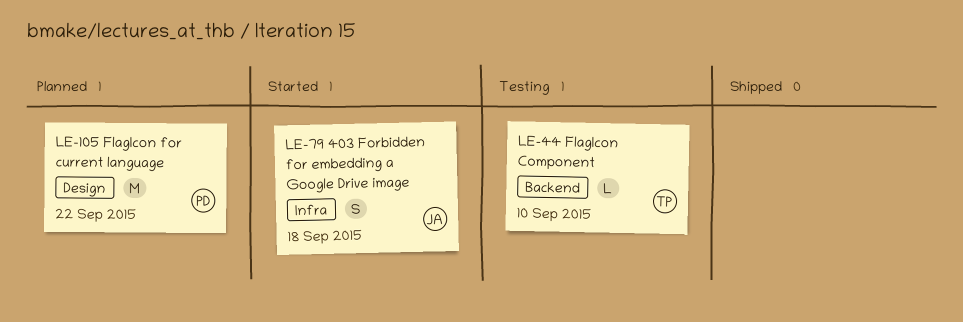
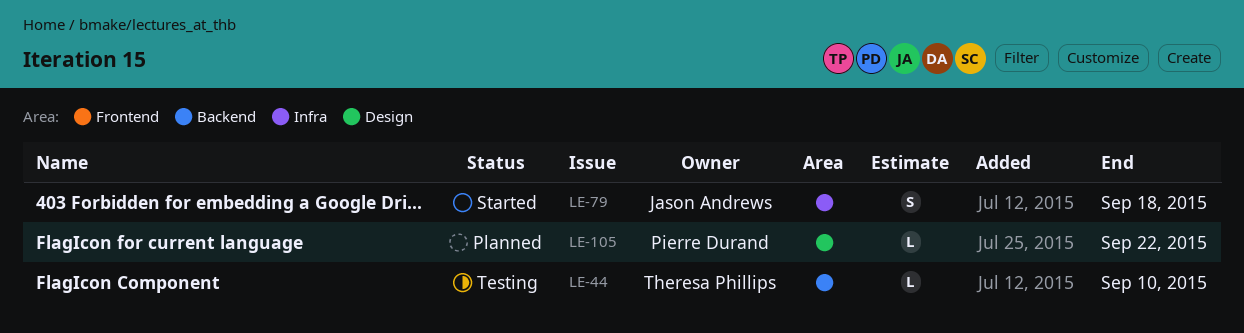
LE-105, estimate: M -> L

